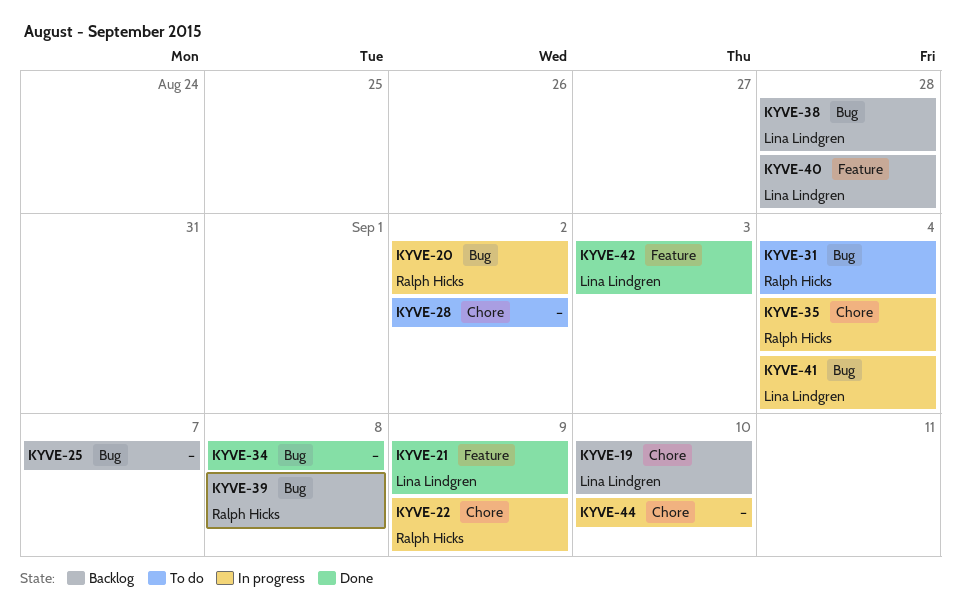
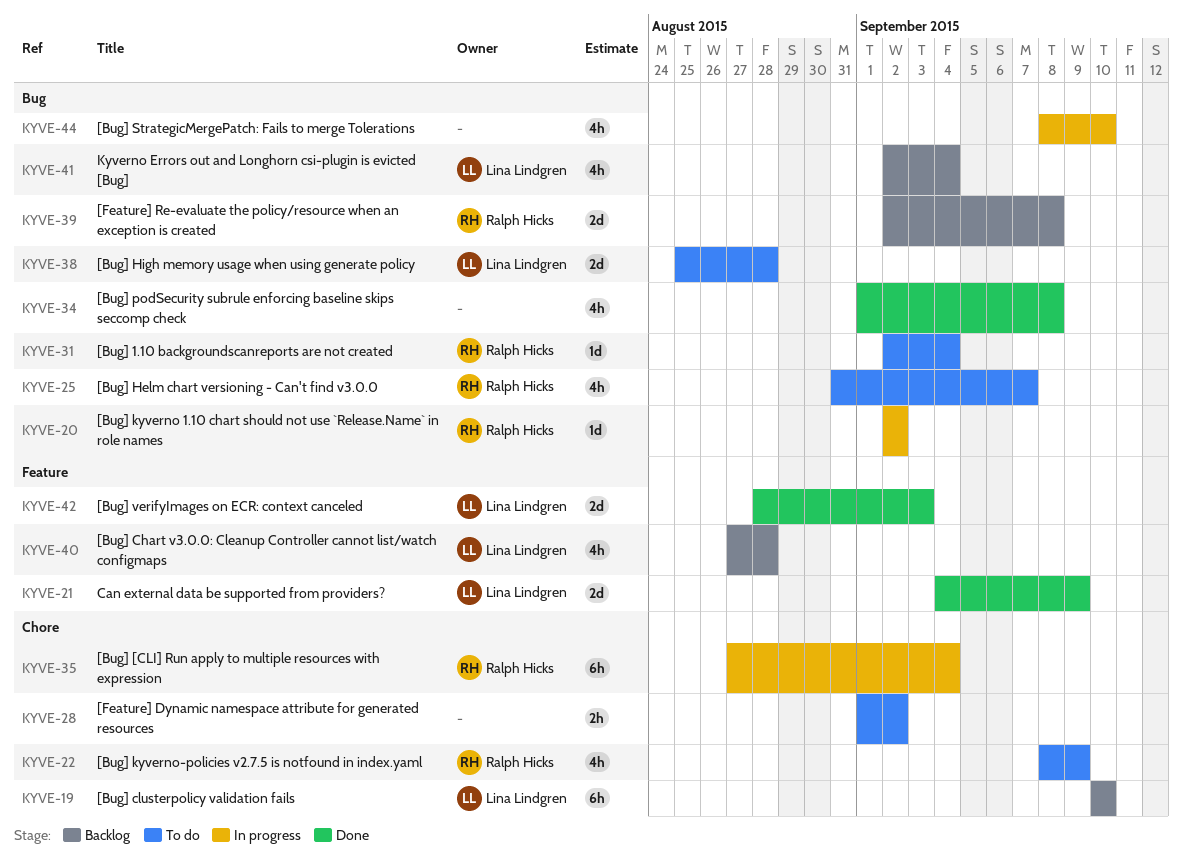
KYVE-22, status: In progress -> To do
KYVE-25, status: Backlog -> To do
KYVE-25, owner: none -> Ralph Hicks
KYVE-38, status: Backlog -> To do
KYVE-41, status: In progress -> Backlog
KYVE-44, label: Chore -> Bug

